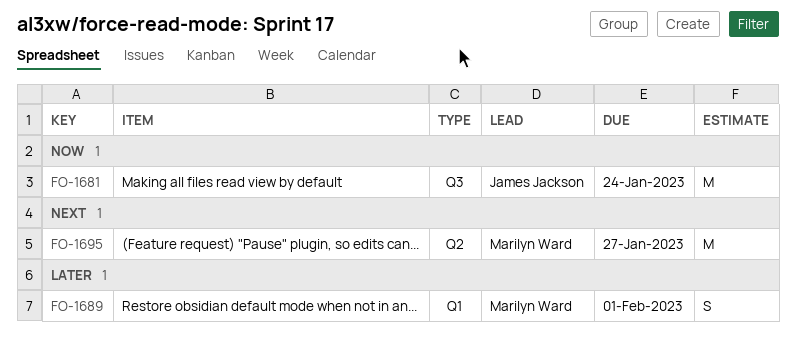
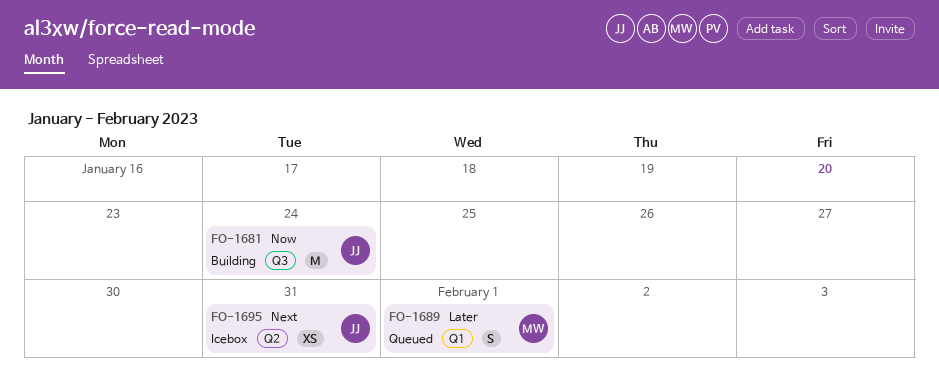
FO-1695, owner: Marilyn Ward -> James Jackson
FO-1695, estimate: M -> XS
FO-1695, due: Jan 27 -> Jan 31

